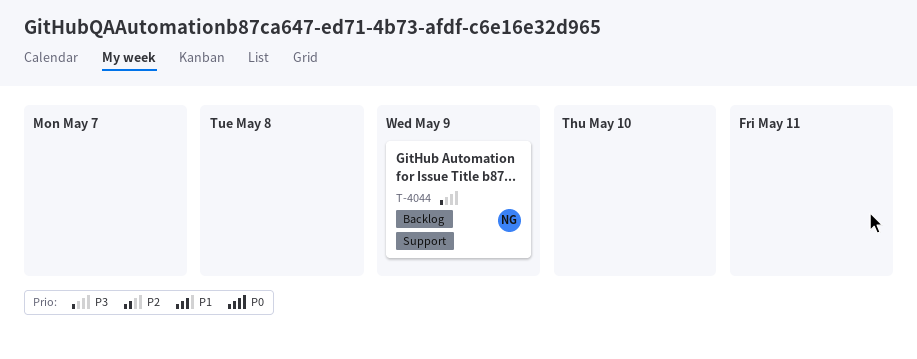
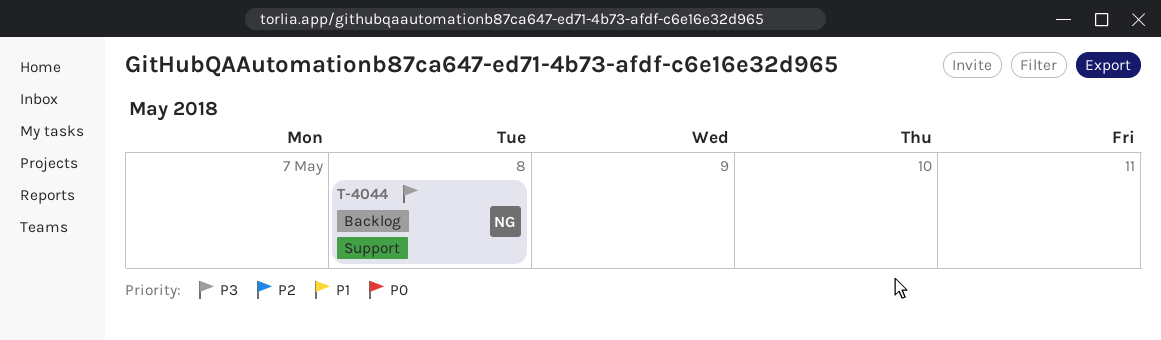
T-4044, due: May 9 -> May 8

